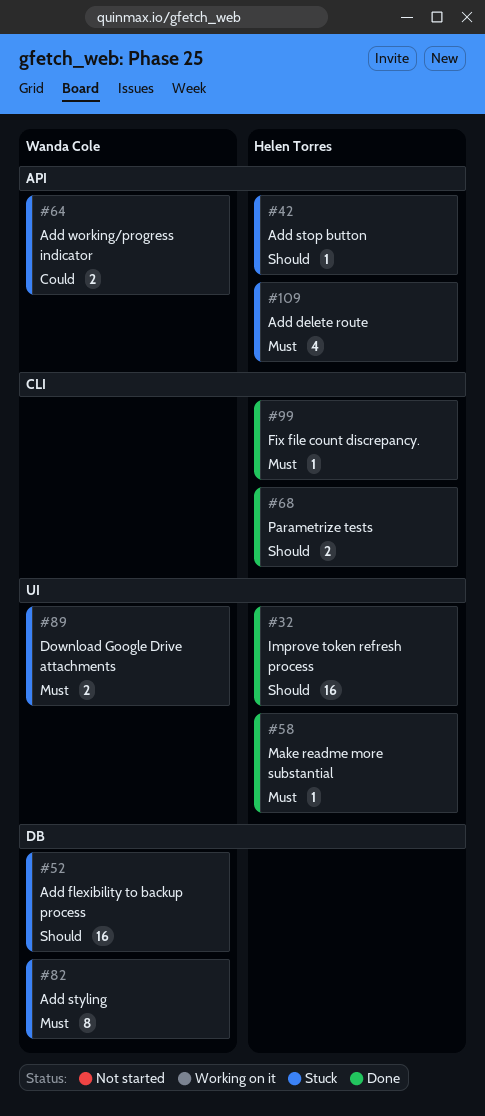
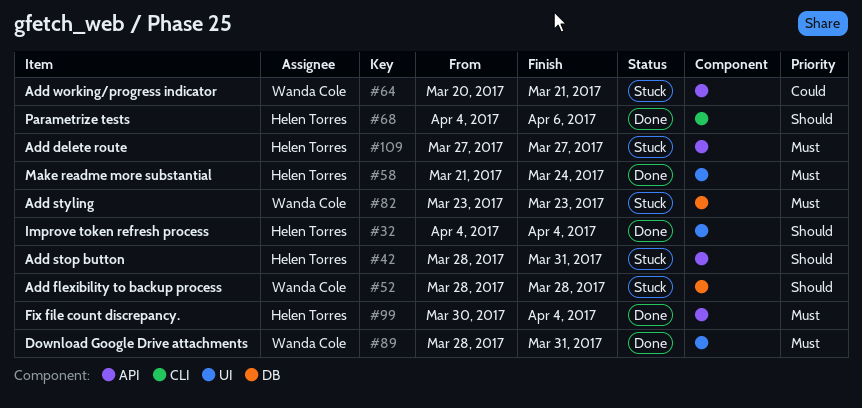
#89, status: Stuck -> Done
#99, label: CLI -> API

